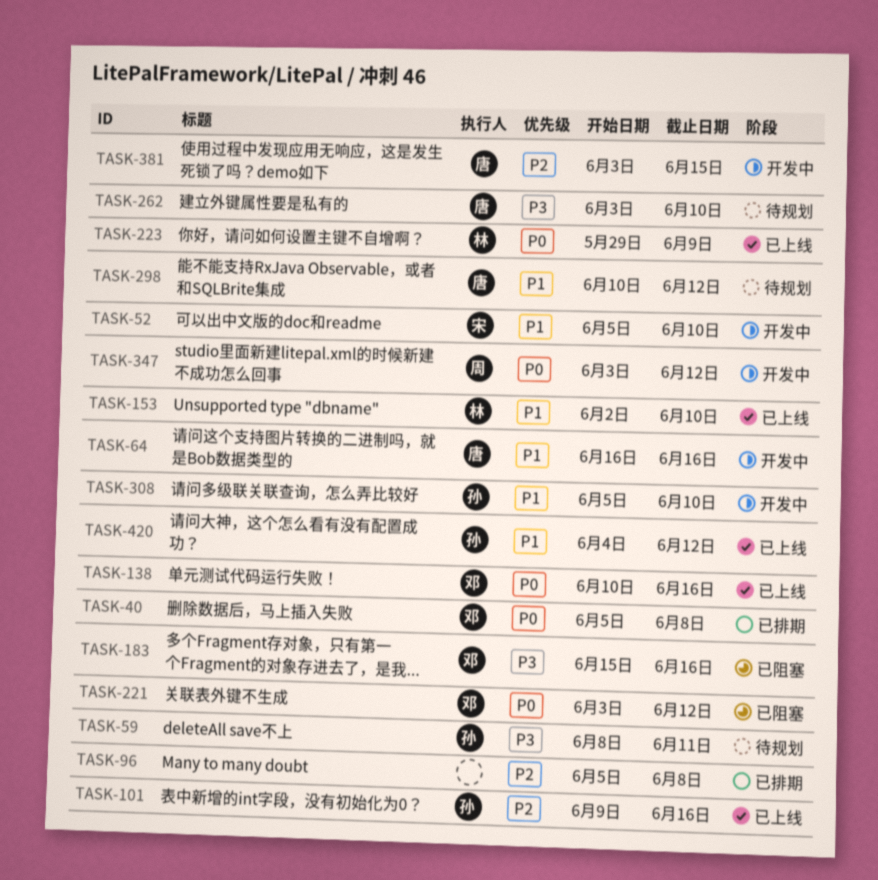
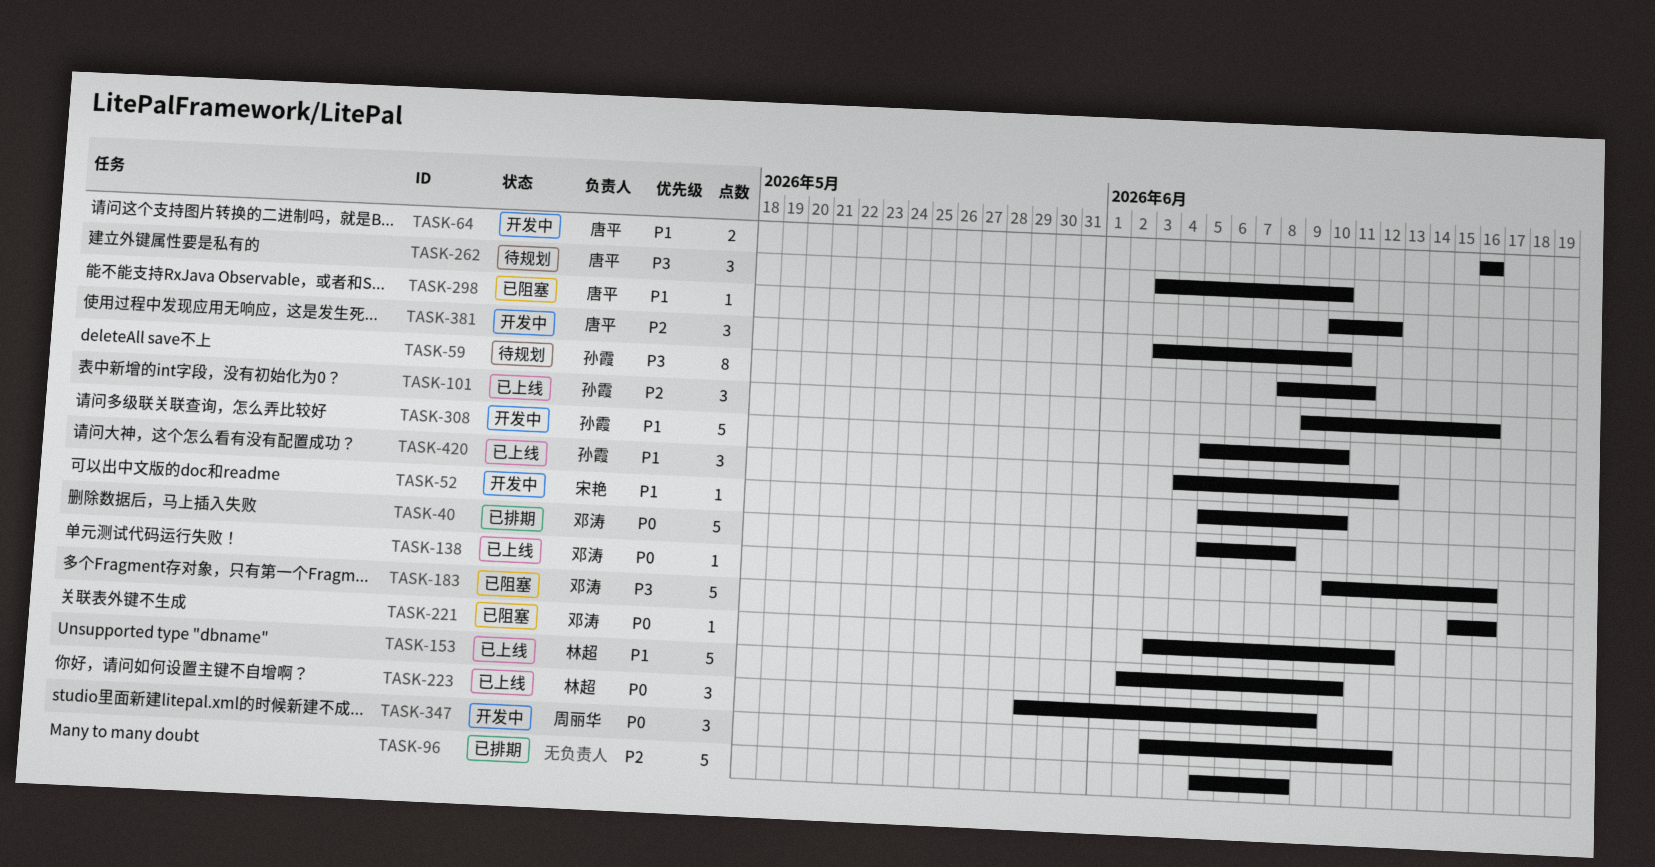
TASK-298, status: 待规划 -> 已阻塞
TASK-381, due: Jun 15 -> Jun 10

